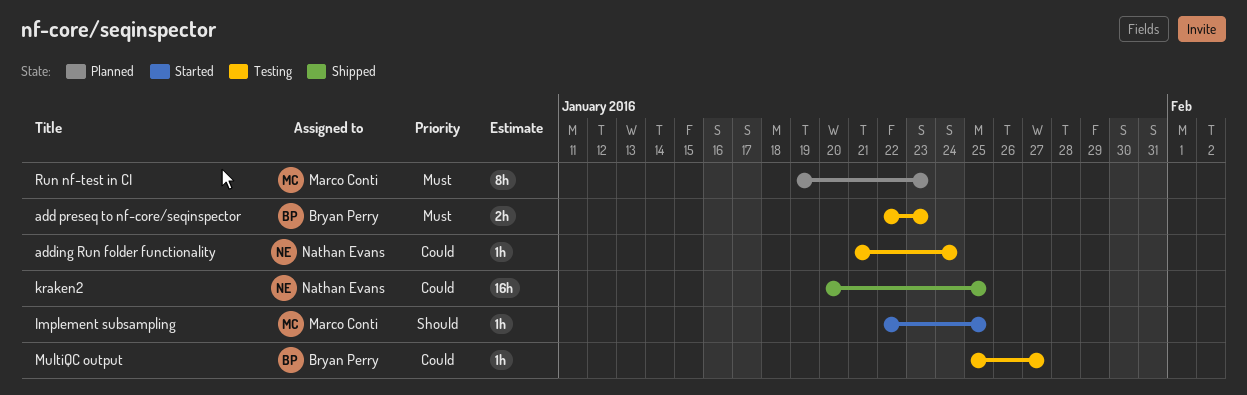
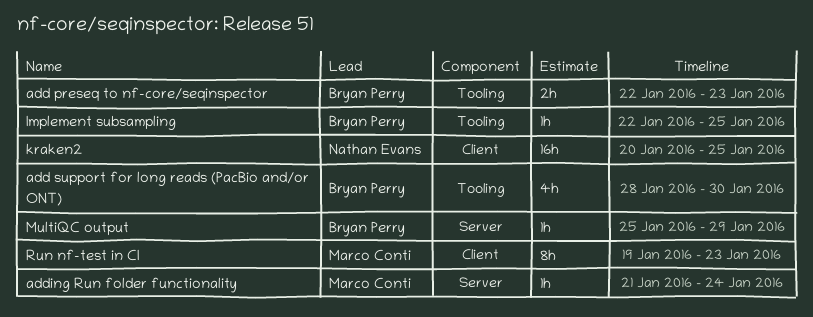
add support for long reads (PacBio and/or ONT): none -> present
adding Run folder functionality, owner: Nathan Evans -> Marco Conti
Implement subsampling, owner: Marco Conti -> Bryan Perry
MultiQC output, due: Jan 27 -> Jan 29

